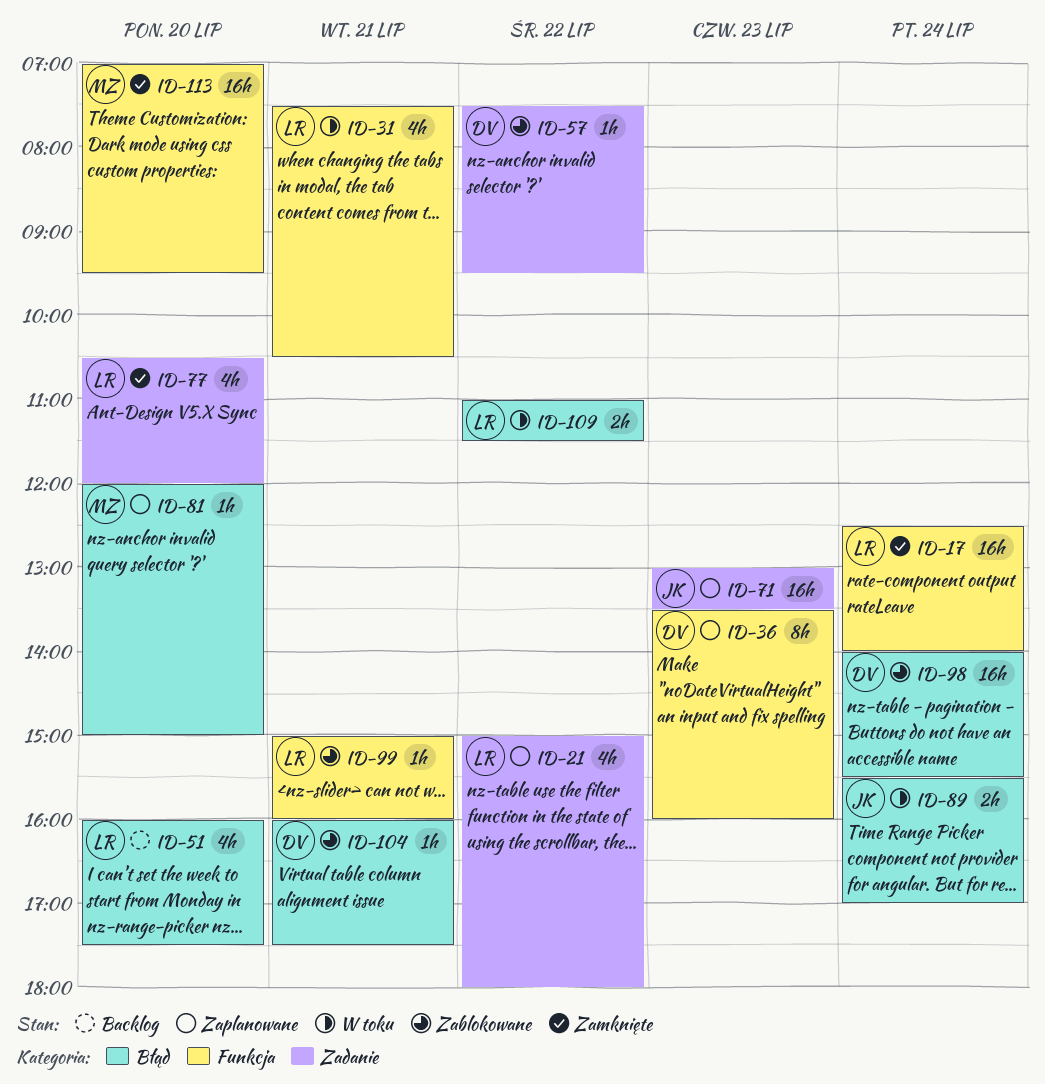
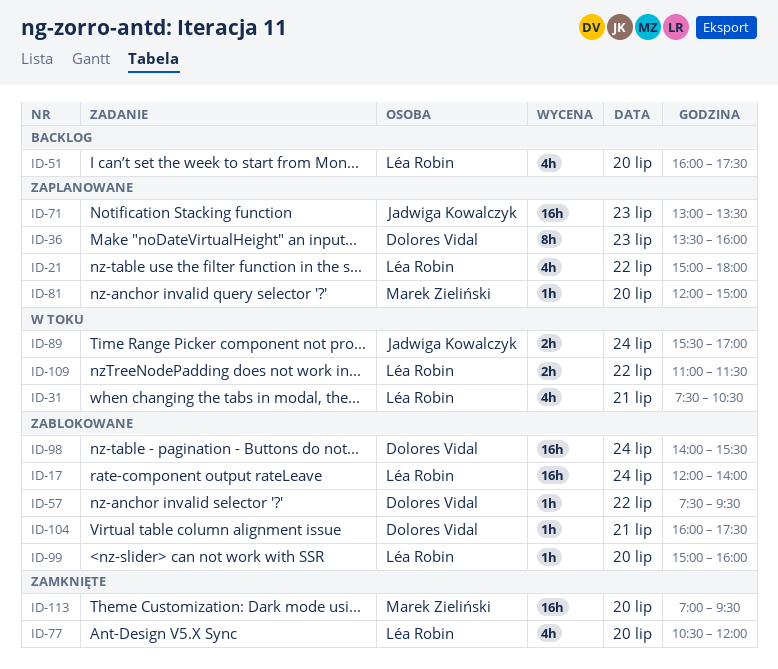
ID-17, status: Zamknięte -> Zablokowane
ID-17, begins: 12:30 -> 12:00
ID-99, day: Jul 21 -> Jul 20

